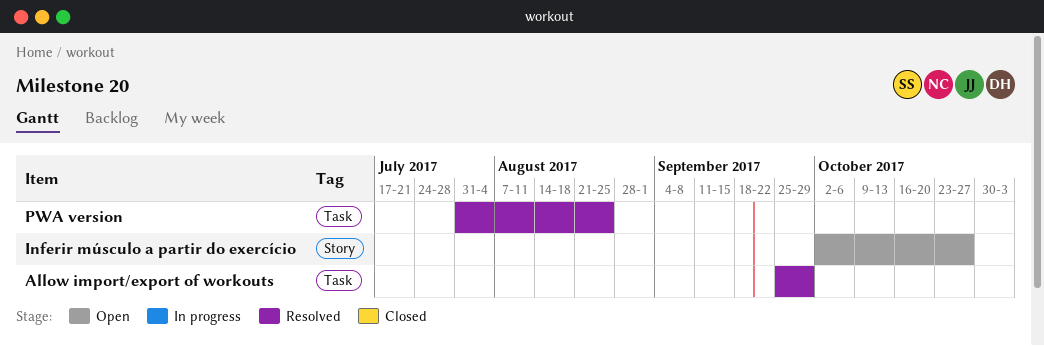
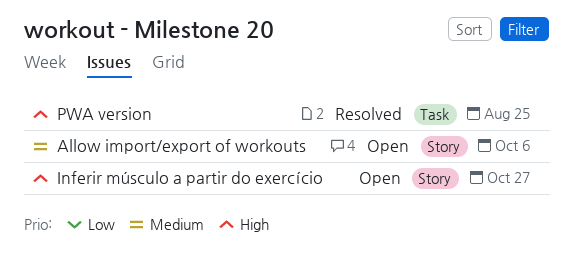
Allow import/export of workouts, status: Resolved -> Open
Allow import/export of workouts, label: Task -> Story
Allow import/export of workouts, due: Sep 29 -> Oct 6

